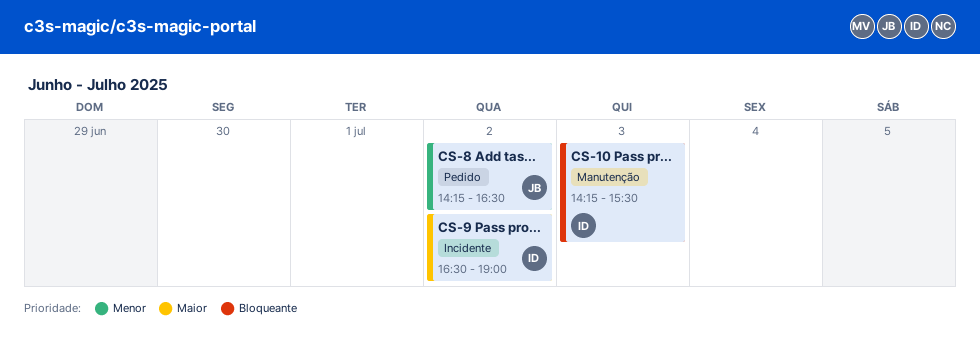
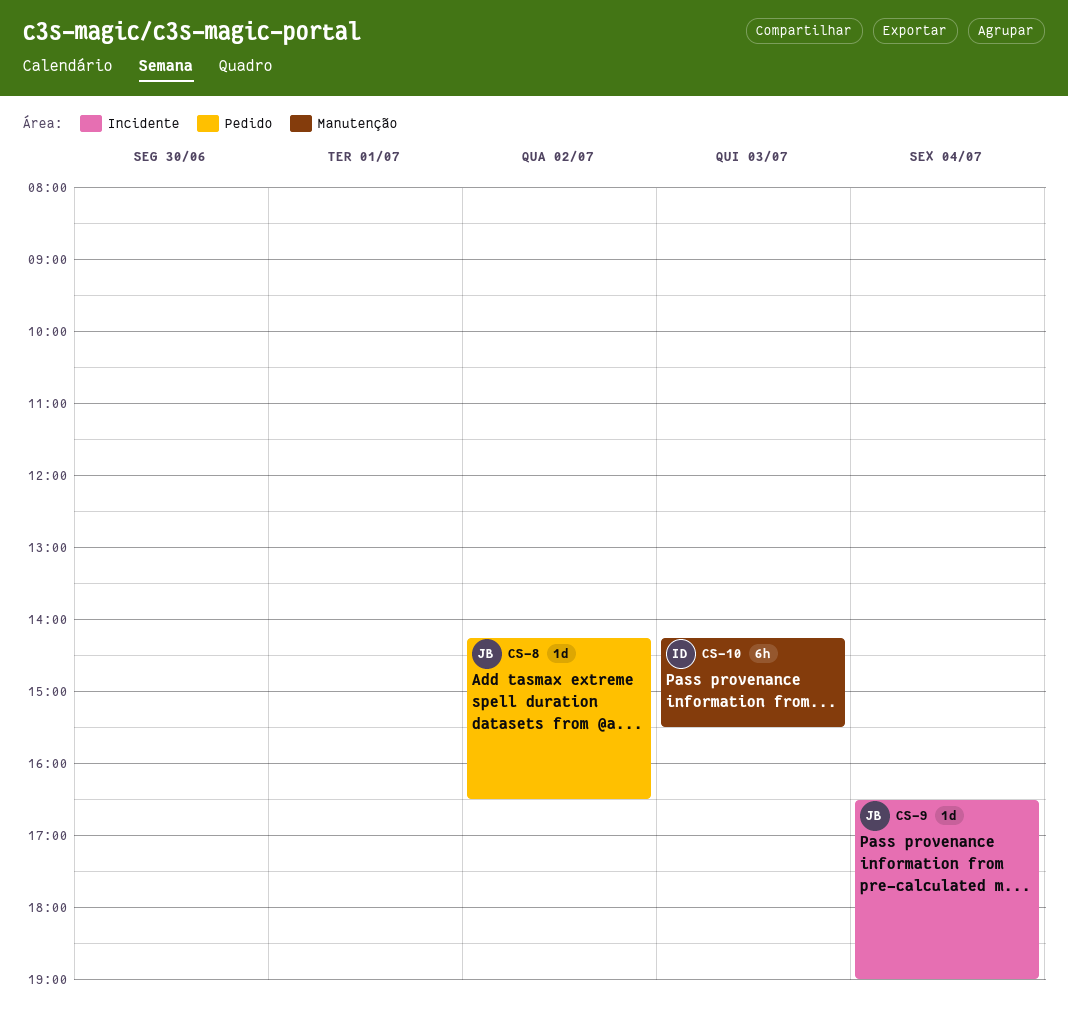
CS-9, owner: ID -> JB
CS-9, day: Jul 2 -> Jul 4

